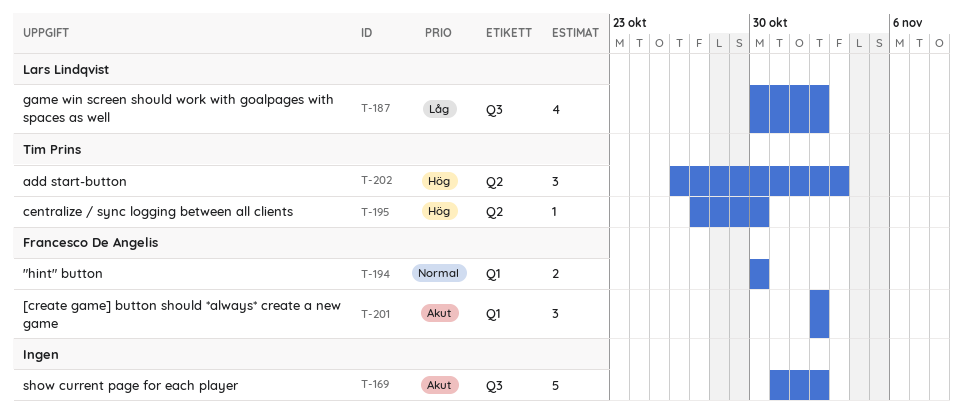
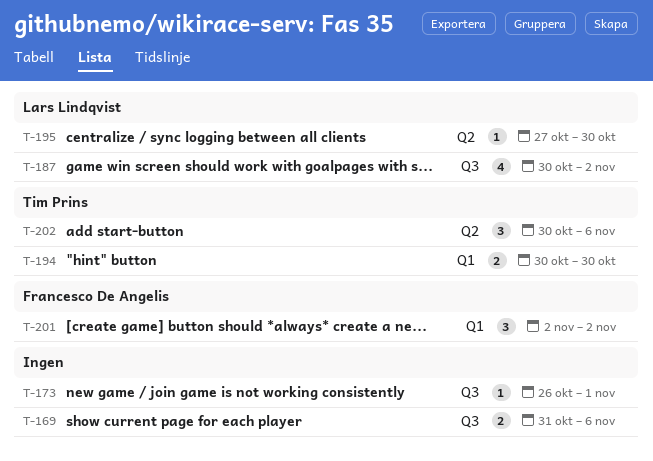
T-169, estimate: 5 -> 2
T-169, due: Nov 2 -> Nov 6
T-173: none -> present
T-194, owner: Francesco De Angelis -> Tim Prins
T-195, owner: Tim Prins -> Lars Lindqvist
T-202, start: Oct 26 -> Oct 30
T-202, due: Nov 3 -> Nov 6

